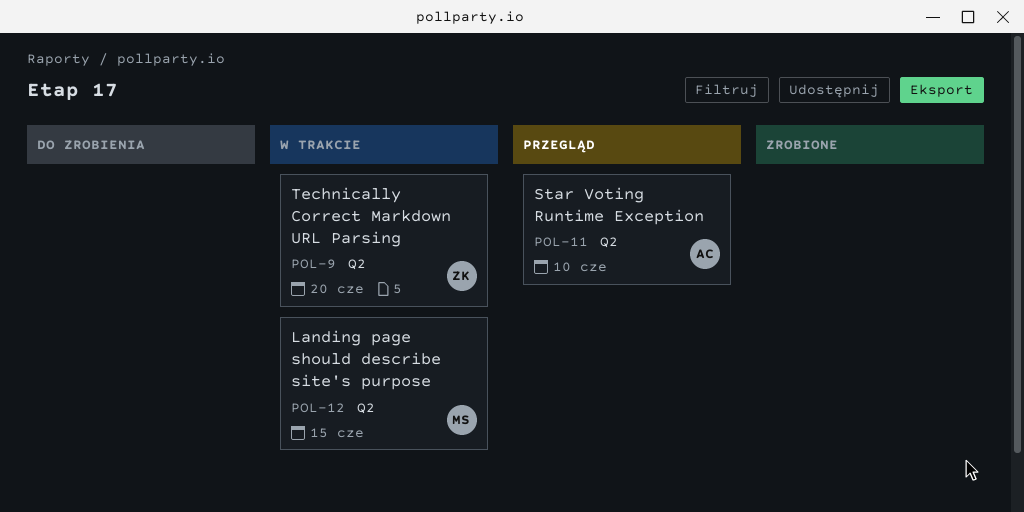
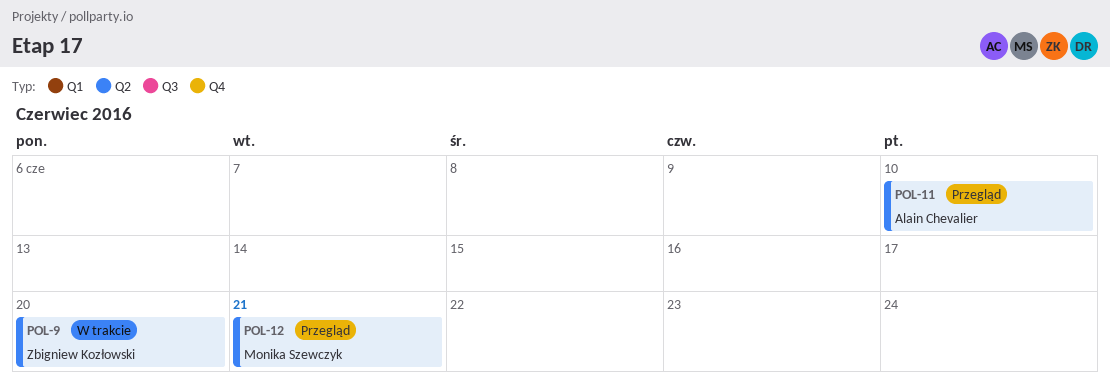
POL-12, status: W trakcie -> Przegląd
POL-12, due: Jun 15 -> Jun 21

